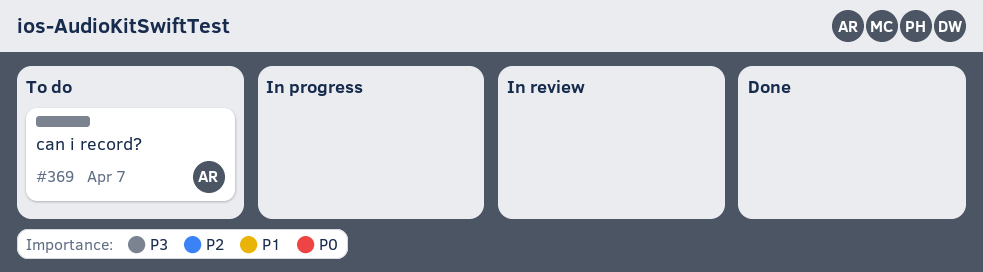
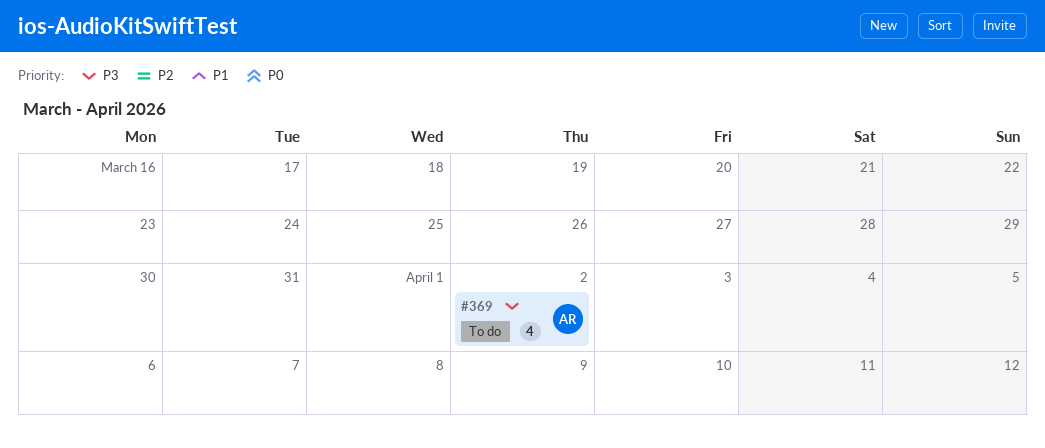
#369, due: Apr 7 -> Apr 2

